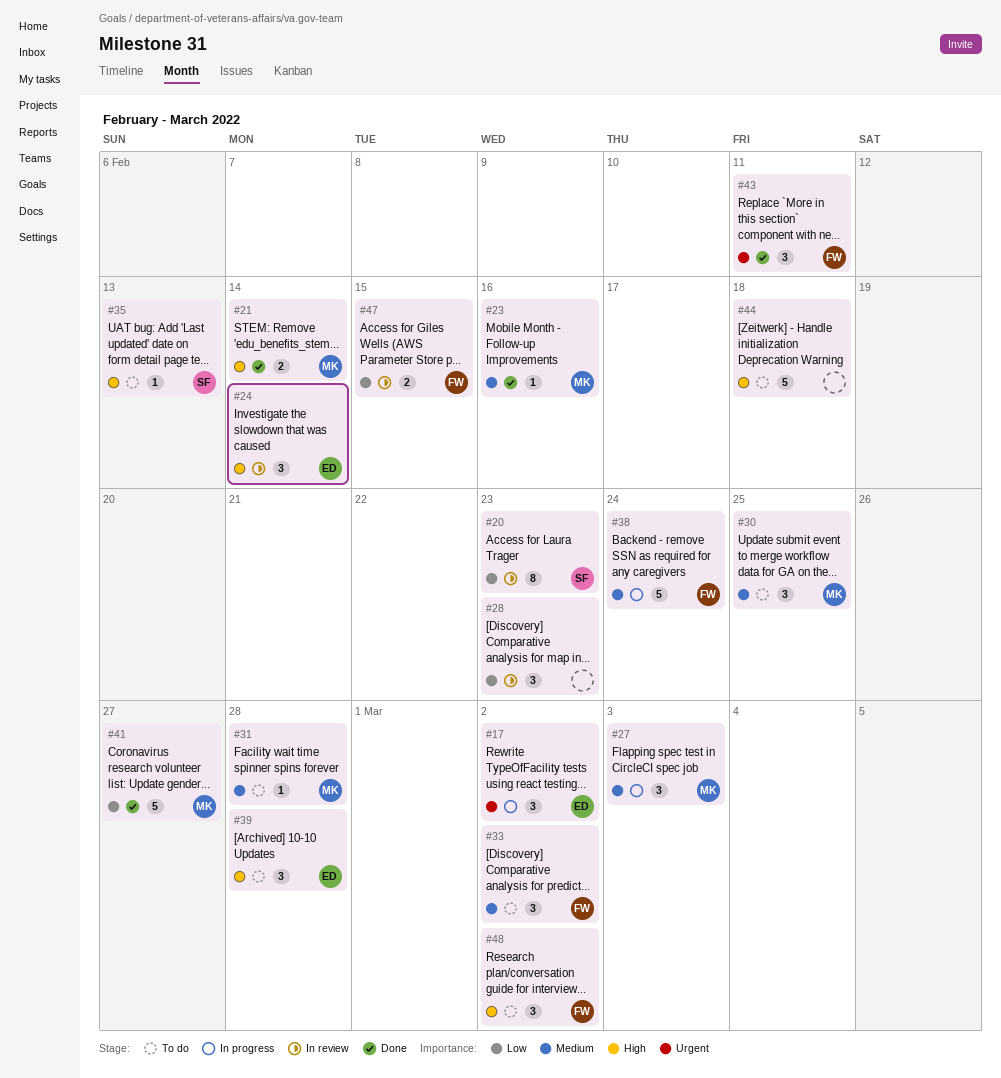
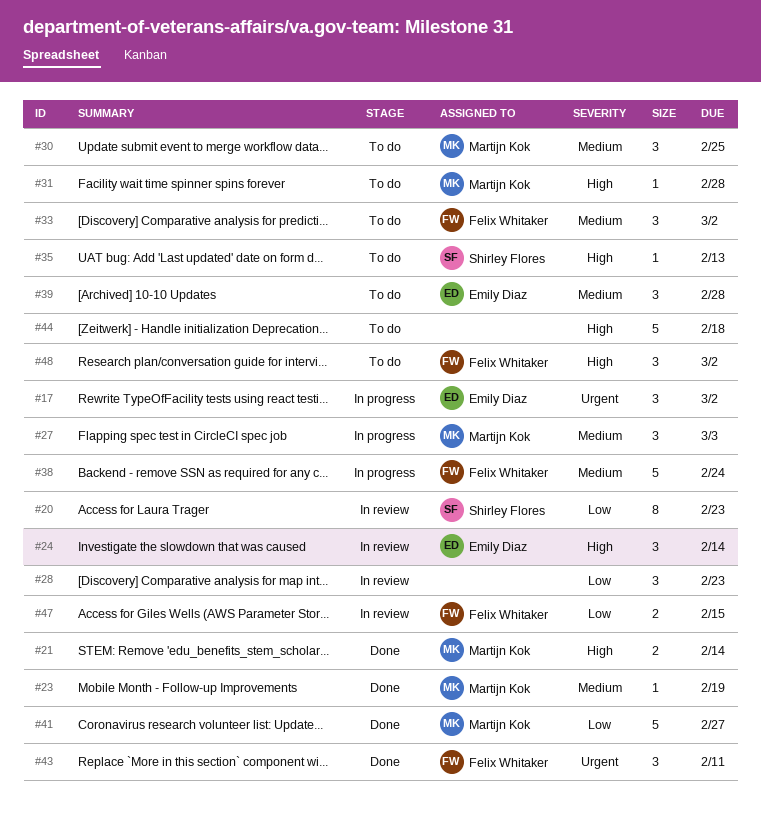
#23, due: Feb 16 -> Feb 19
#31, priority: Medium -> High
#39, priority: High -> Medium

